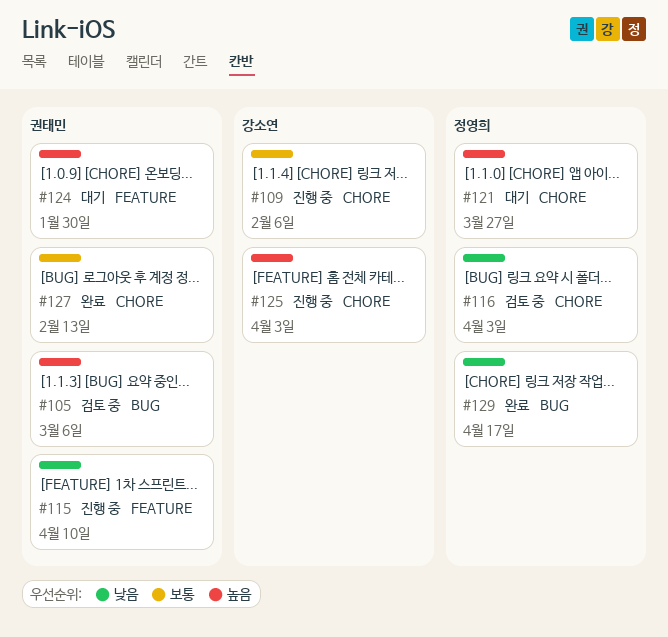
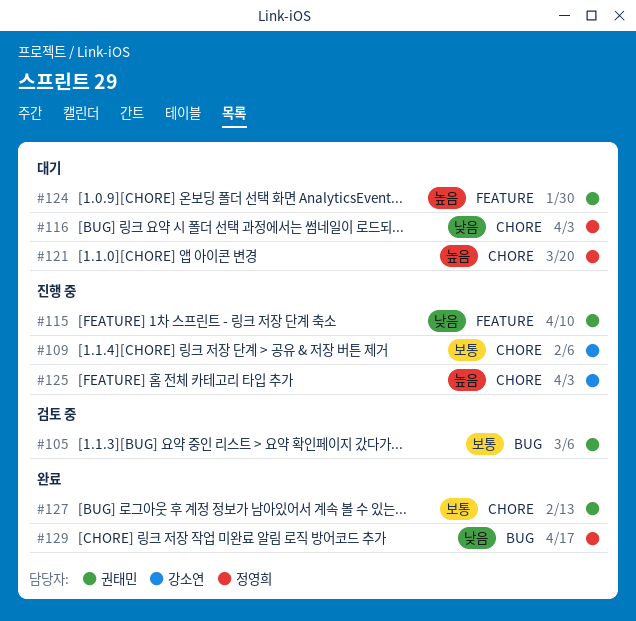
#105, priority: 높음 -> 보통
#116, status: 검토 중 -> 대기
#121, due: Mar 27 -> Mar 20

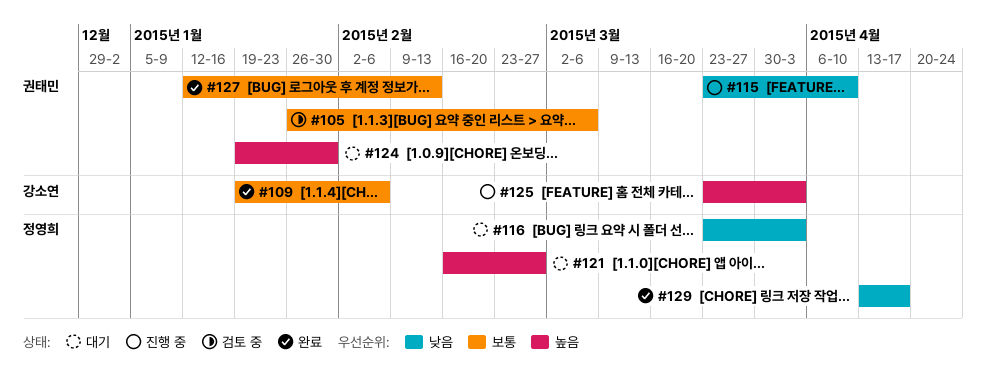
#109, status: 진행 중 -> 완료
#121, due: Mar 20 -> Feb 27

